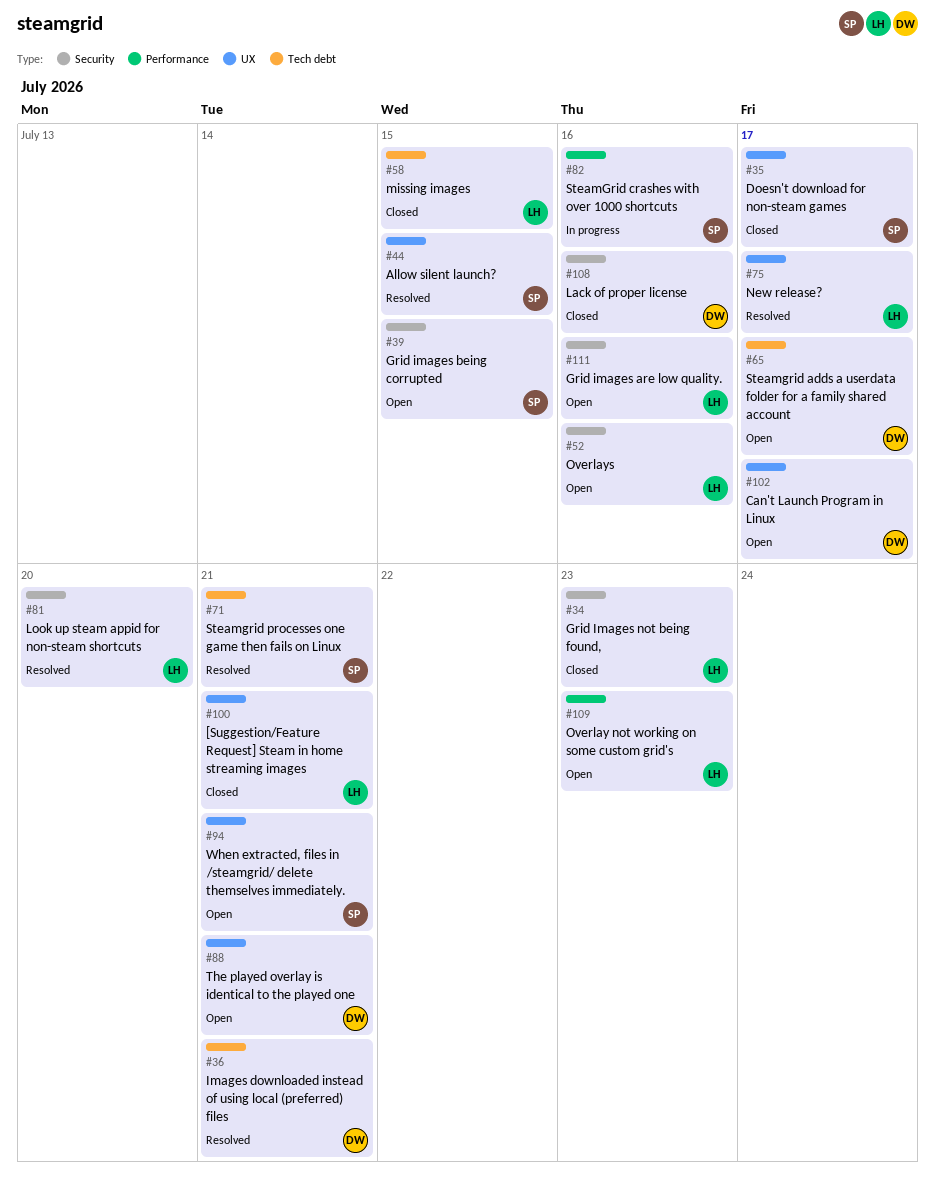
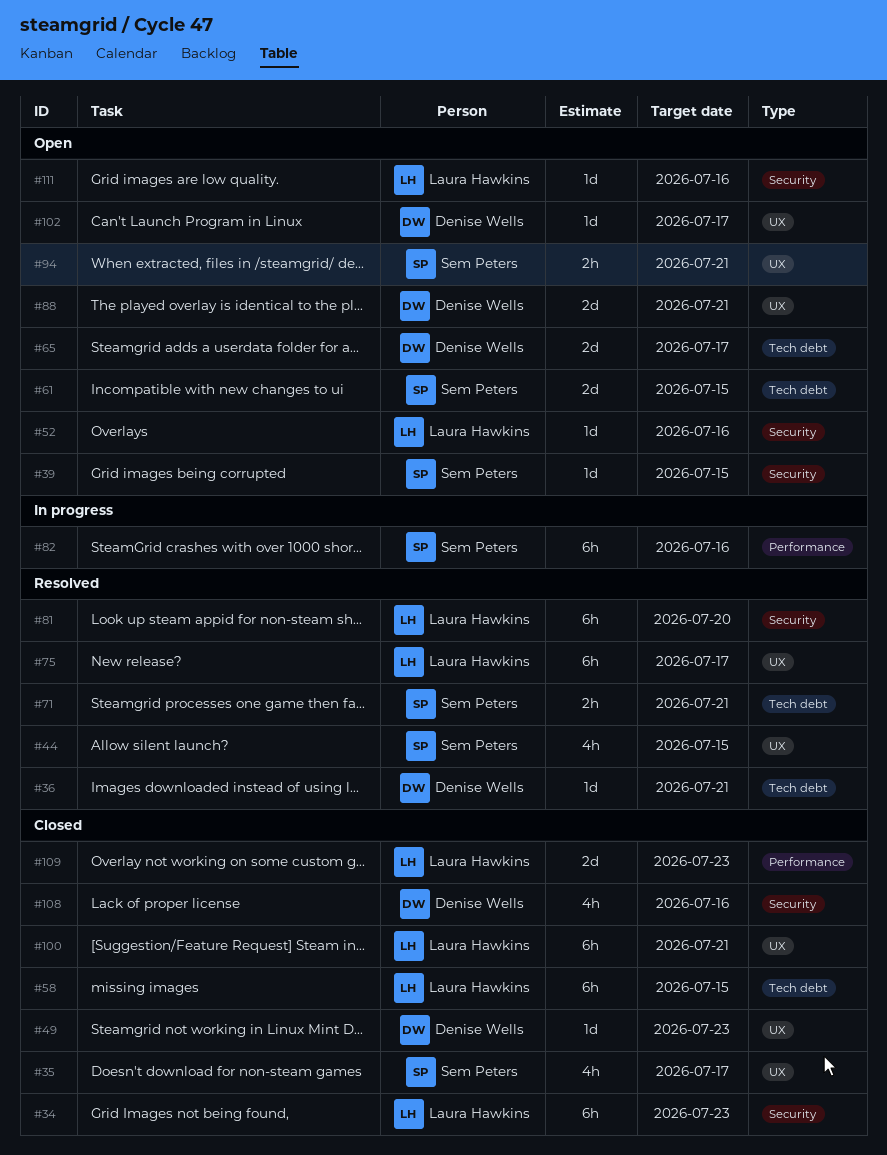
#49: none -> present
#61: none -> present
#109, status: Open -> Closed

